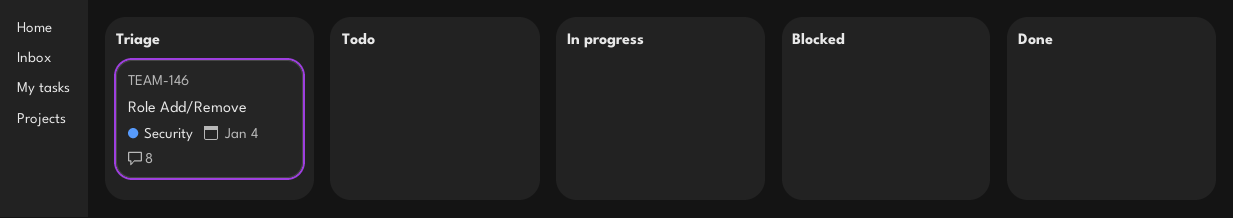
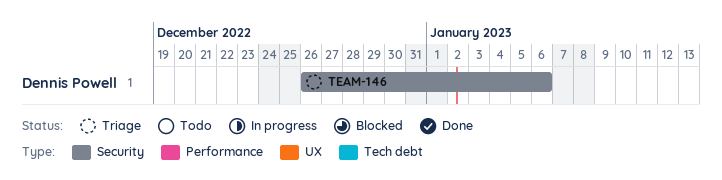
TEAM-146, due: Jan 4 -> Jan 6

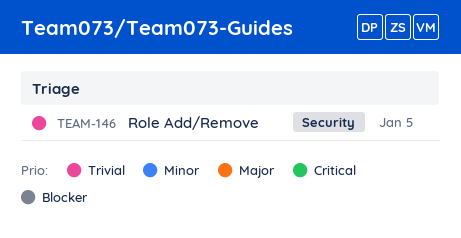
TEAM-146, due: Jan 6 -> Jan 5

